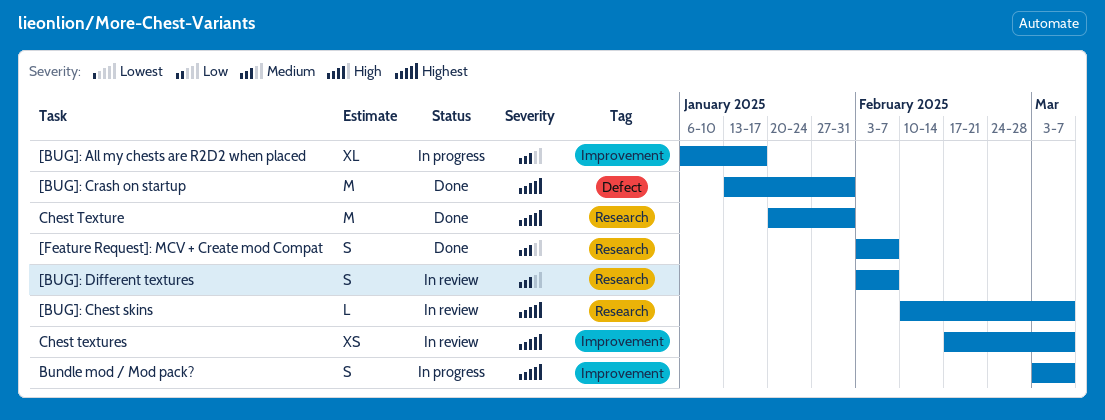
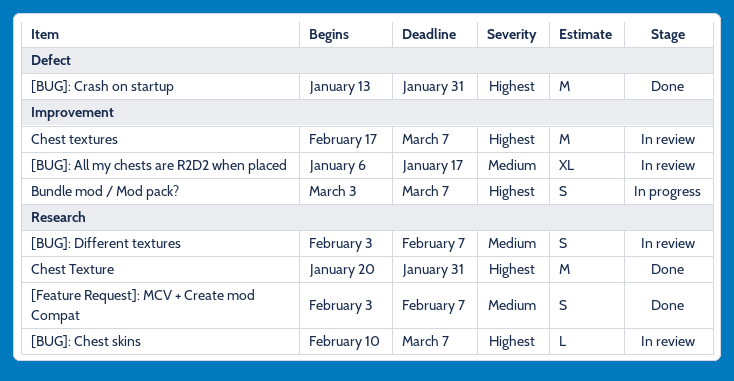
[BUG]: All my chests are R2D2 when placed, status: In progress -> In review
Chest textures, estimate: XS -> M

